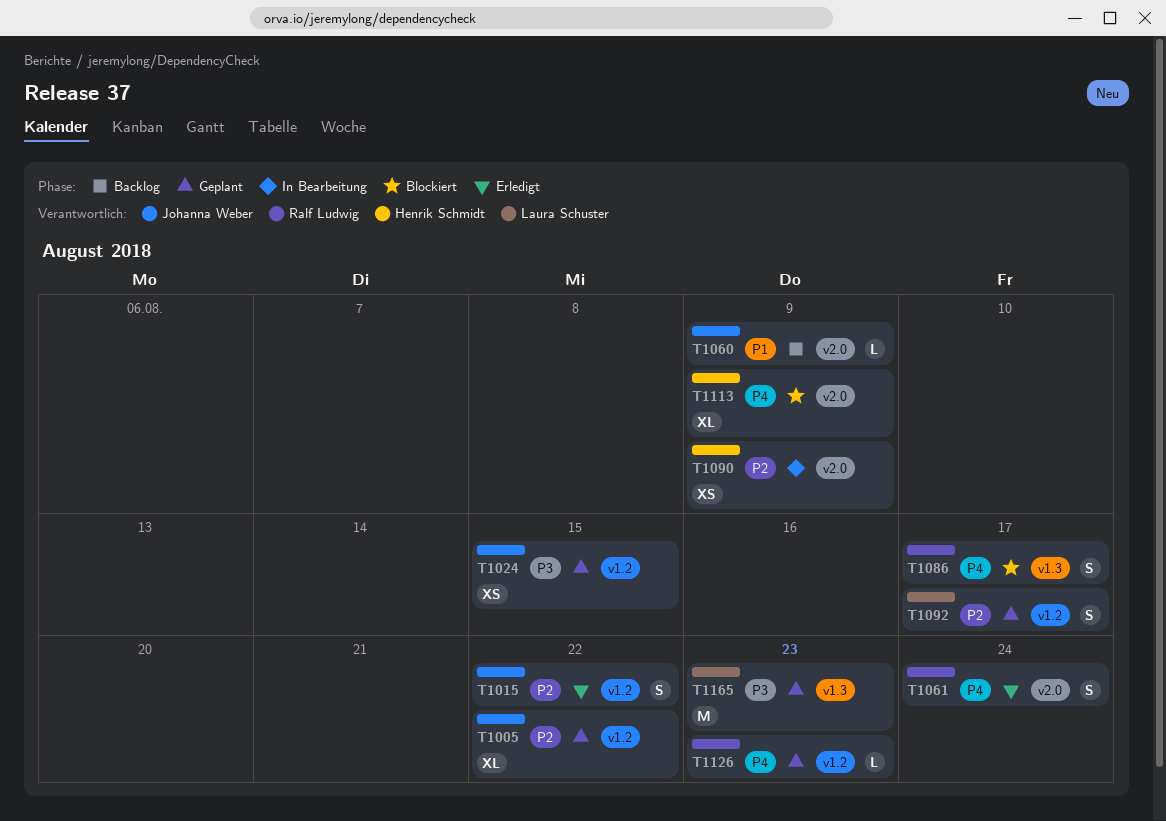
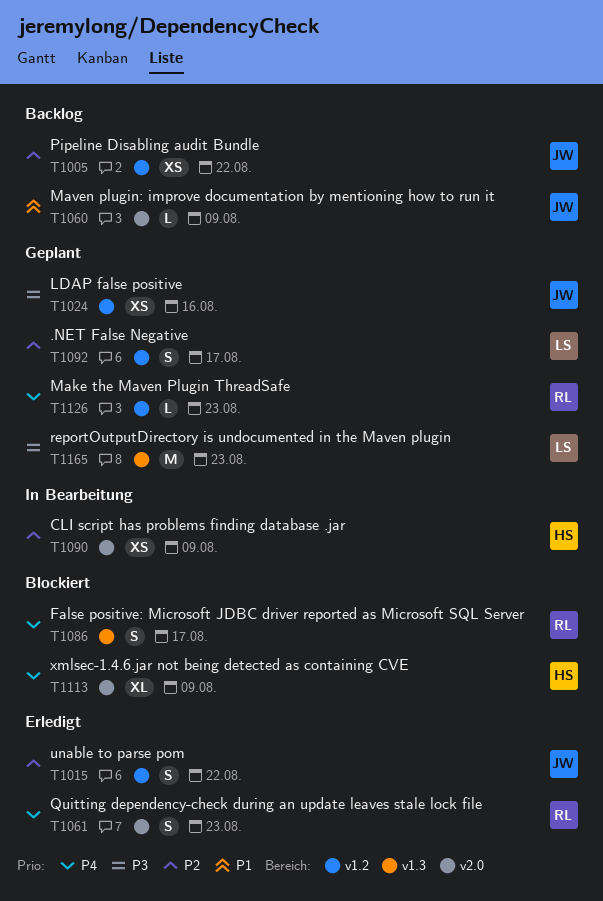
T1005, status: Geplant -> Backlog
T1005, estimate: XL -> XS
T1024, due: Aug 15 -> Aug 16
T1061, due: Aug 24 -> Aug 23

